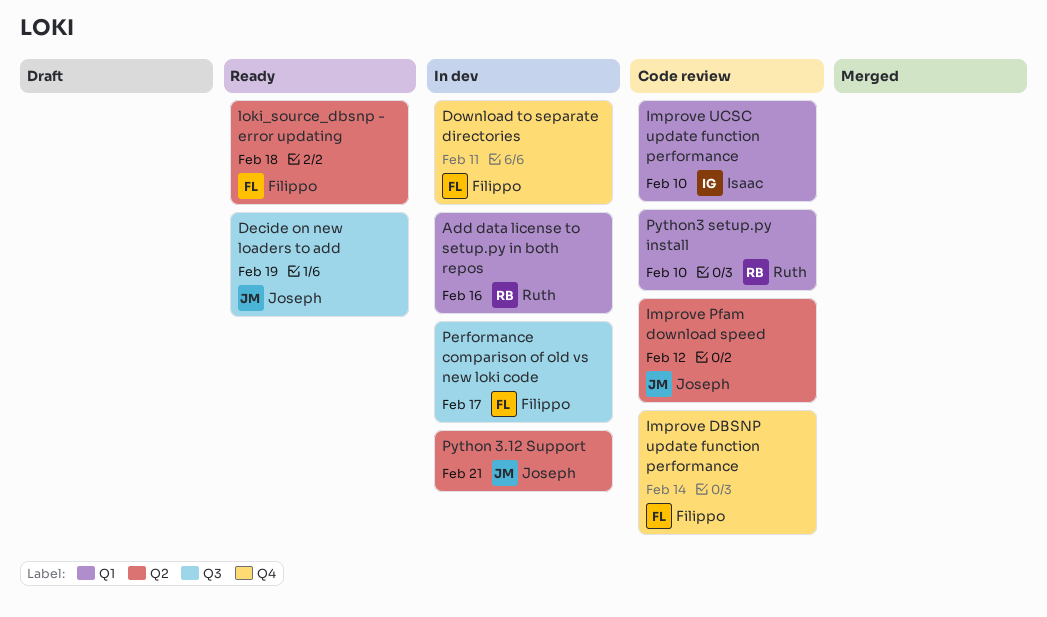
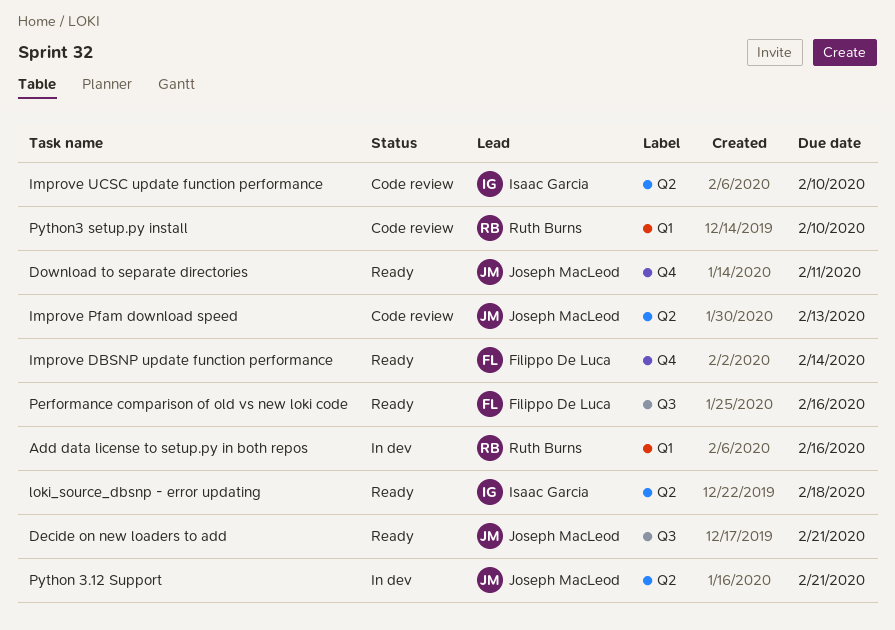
Decide on new loaders to add, due: Feb 19 -> Feb 21
Download to separate directories, status: In dev -> Ready
Download to separate directories, owner: Filippo De Luca -> Joseph MacLeod
Improve DBSNP update function performance, status: Code review -> Ready
Improve Pfam download speed, due: Feb 12 -> Feb 13
Improve UCSC update function performance, label: Q1 -> Q2
loki_source_dbsnp - error updating, owner: Filippo De Luca -> Isaac Garcia
Performance comparison of old vs new loki code, status: In dev -> Ready
Performance comparison of old vs new loki code, due: Feb 17 -> Feb 16

